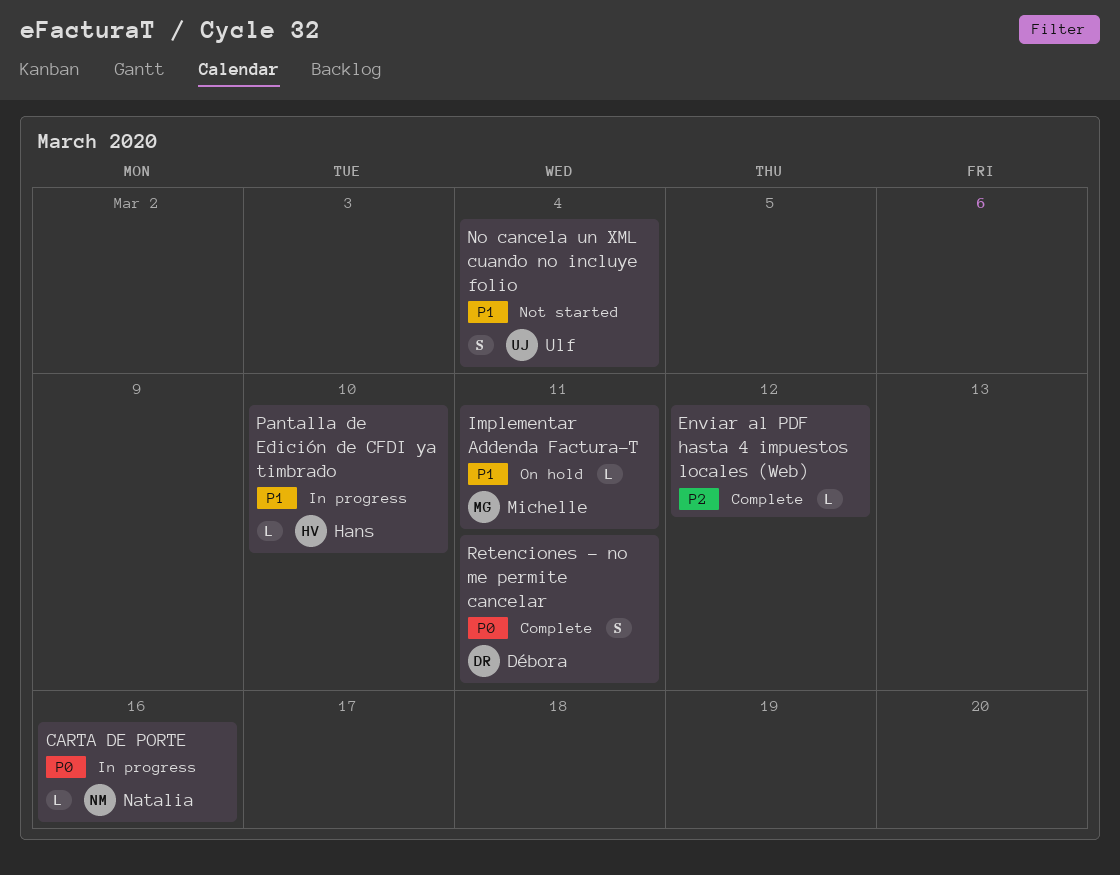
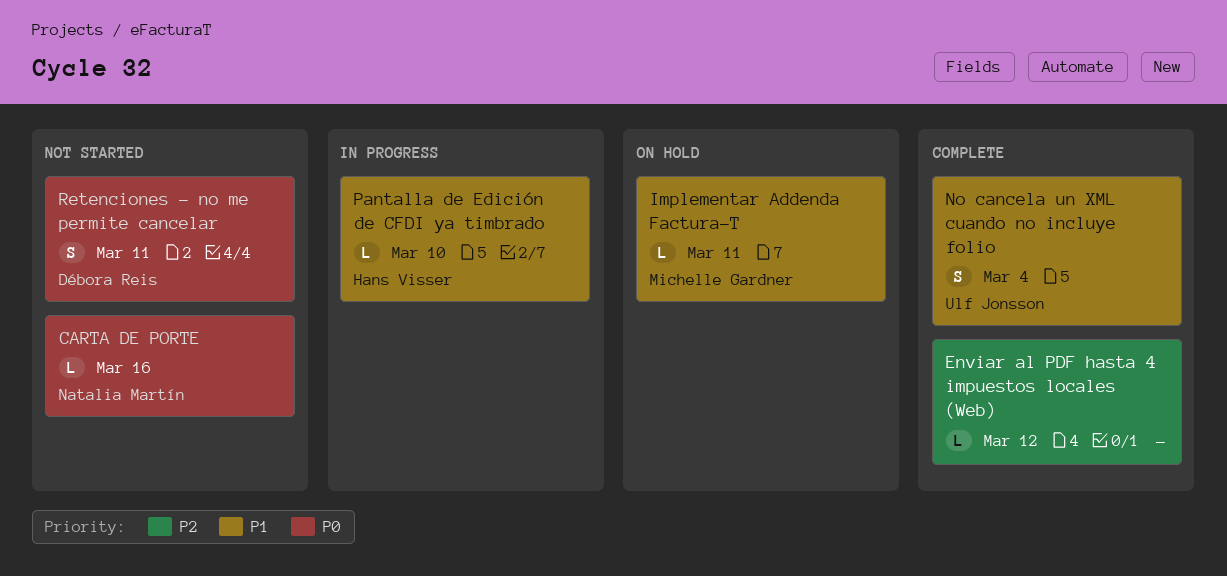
CARTA DE PORTE, status: In progress -> Not started
No cancela un XML cuando no incluye folio, status: Not started -> Complete
Retenciones - no me permite cancelar, status: Complete -> Not started

